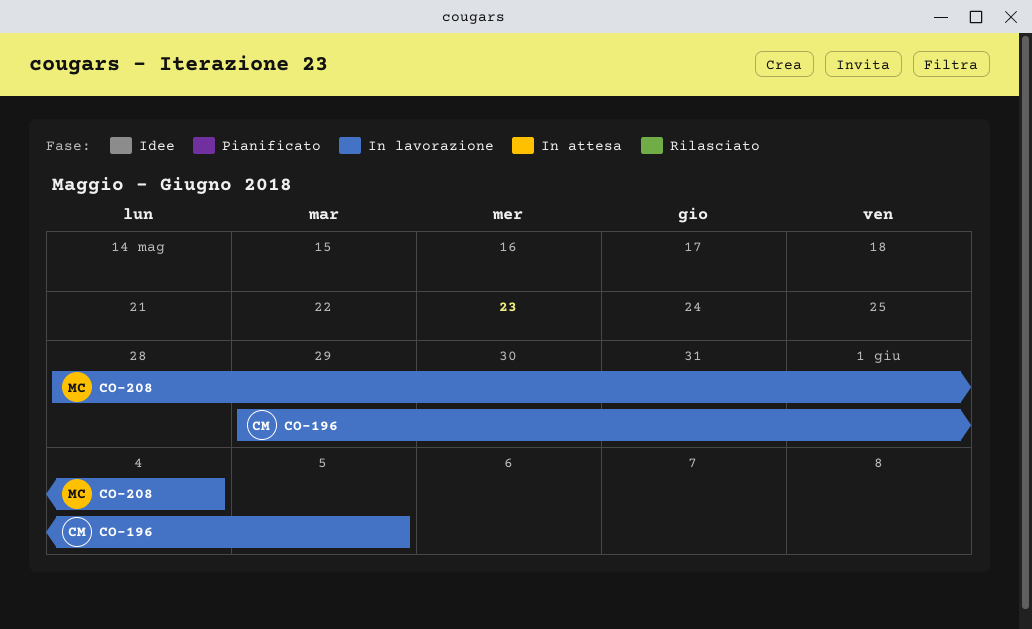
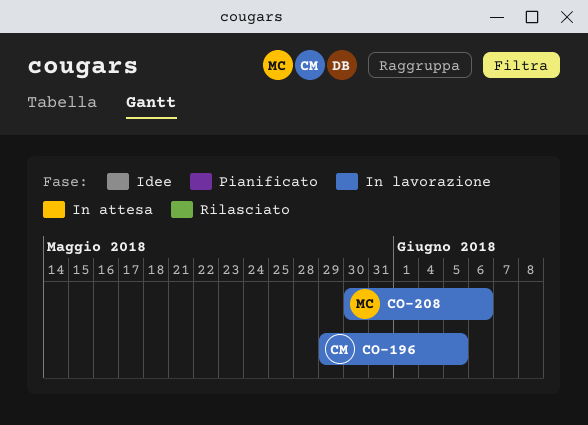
CO-208, start: May 28 -> May 30
CO-208, due: Jun 4 -> Jun 6

